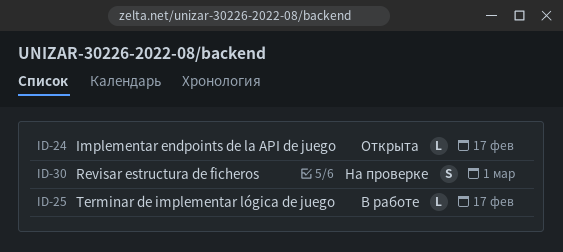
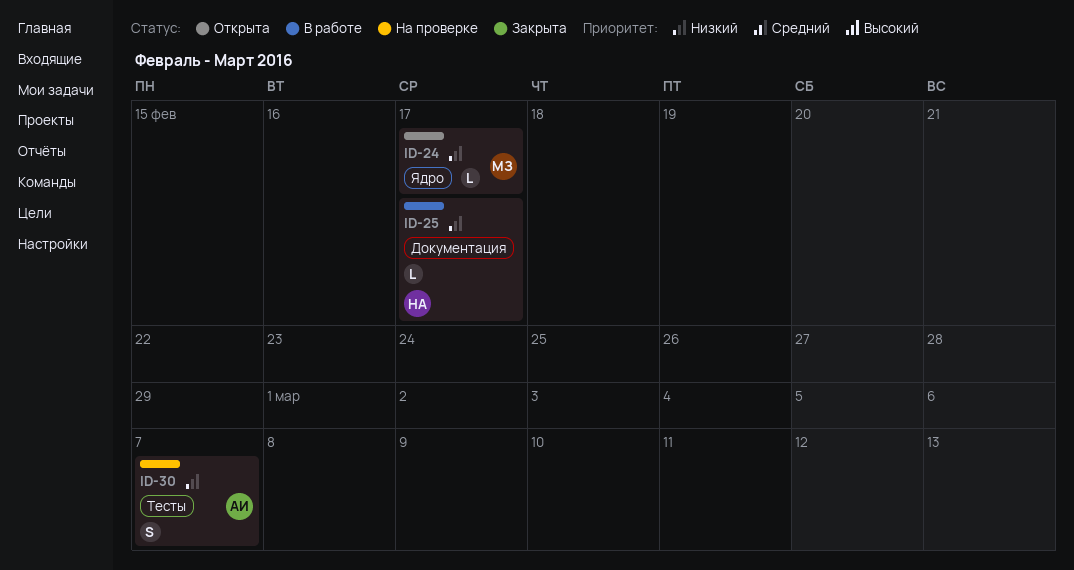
ID-30, due: Mar 1 -> Mar 7

